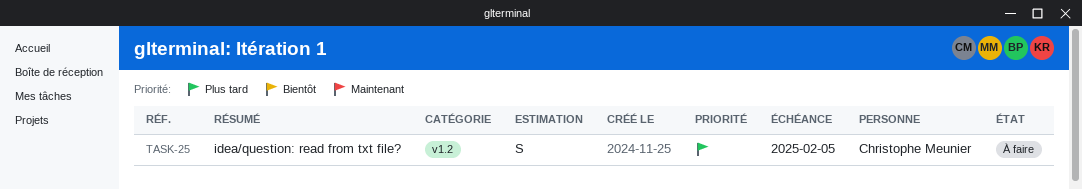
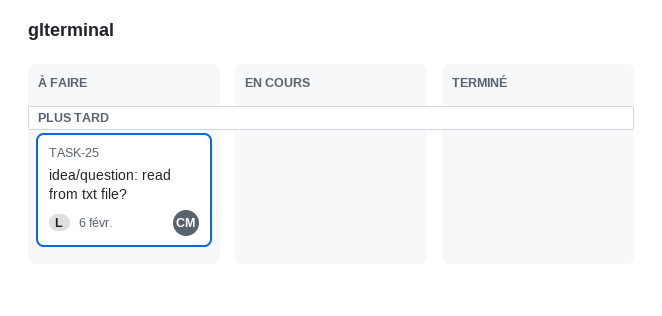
TASK-25, estimate: S -> L
TASK-25, due: Feb 5 -> Feb 6

